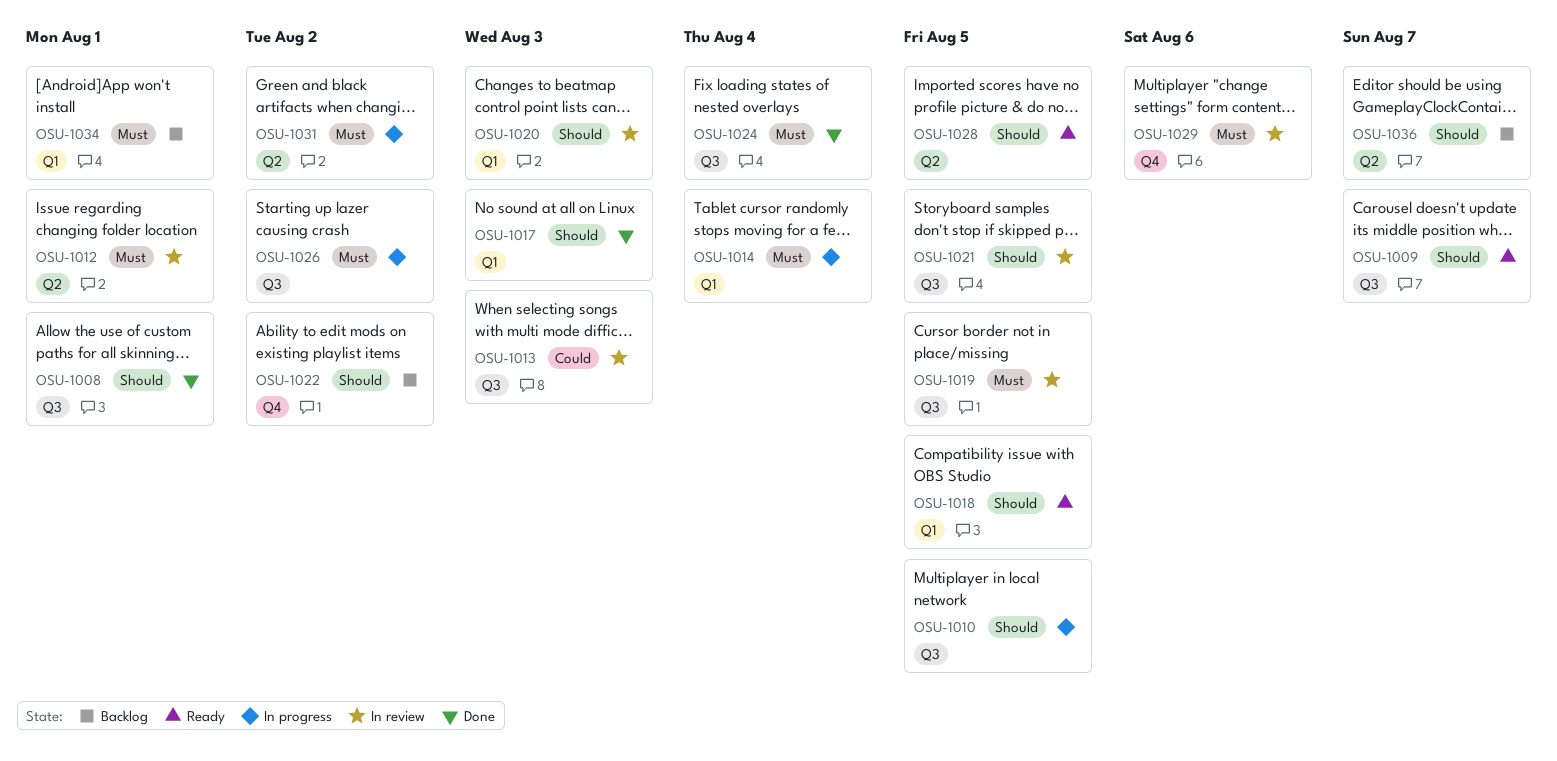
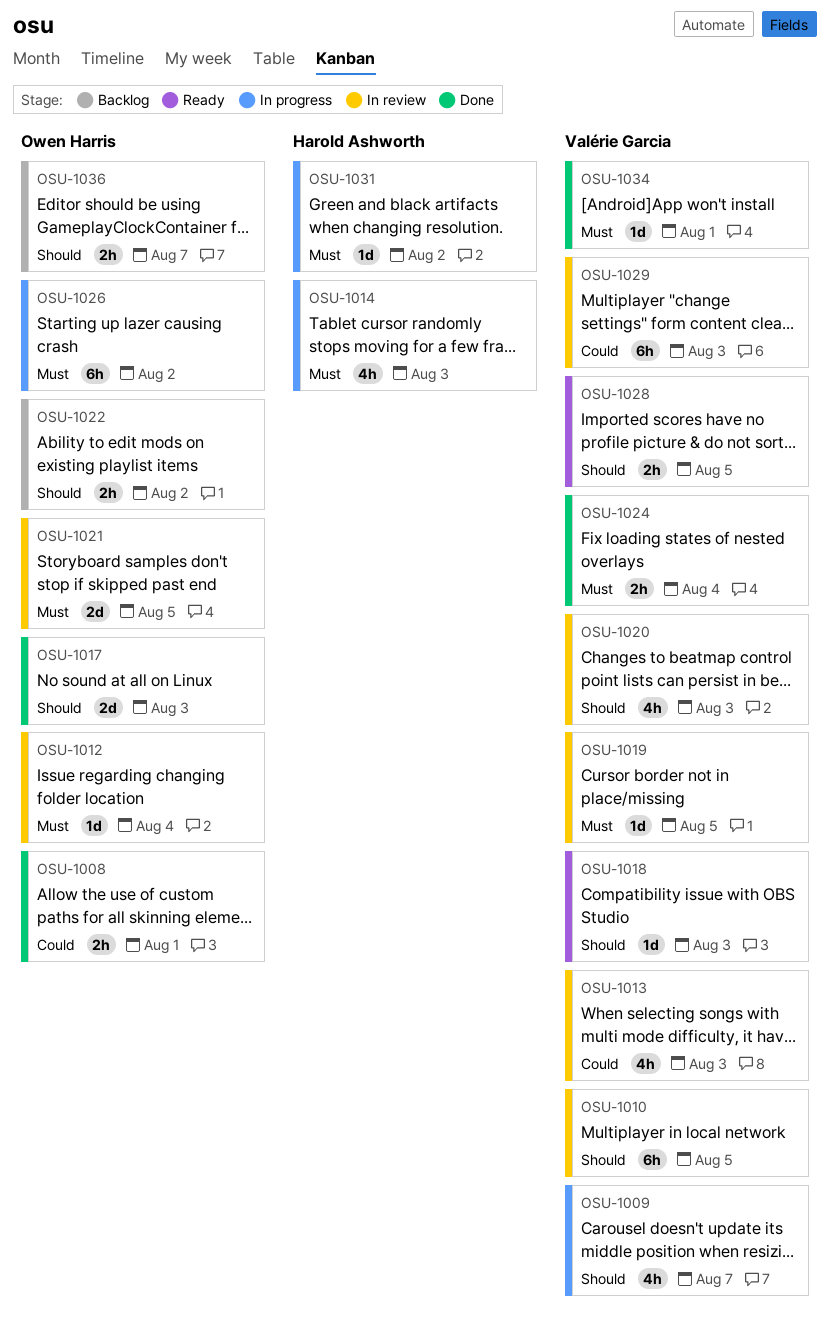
OSU-1008, priority: Should -> Could
OSU-1009, status: Ready -> In progress
OSU-1010, status: In progress -> In review
OSU-1012, due: Aug 1 -> Aug 4
OSU-1014, due: Aug 4 -> Aug 3
OSU-1018, due: Aug 5 -> Aug 3
OSU-1021, priority: Should -> Must
OSU-1029, priority: Must -> Could
OSU-1029, due: Aug 6 -> Aug 3
OSU-1034, status: Backlog -> Done

